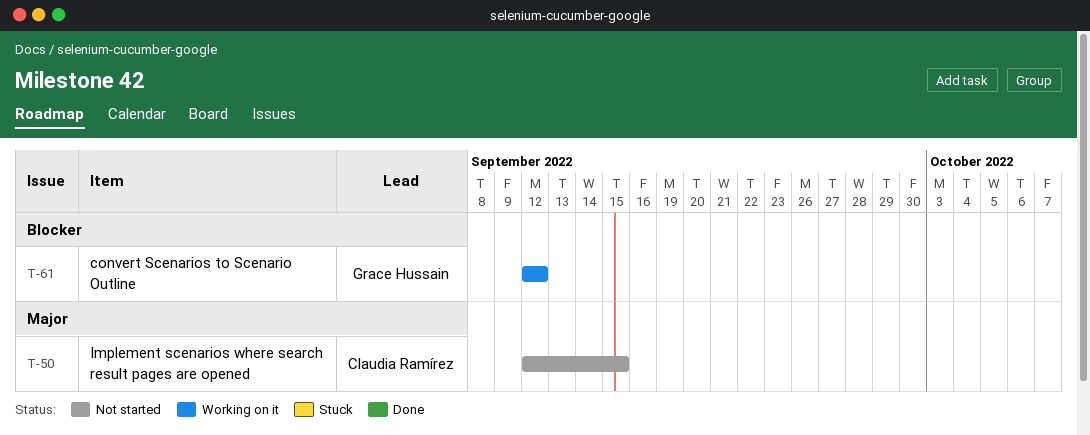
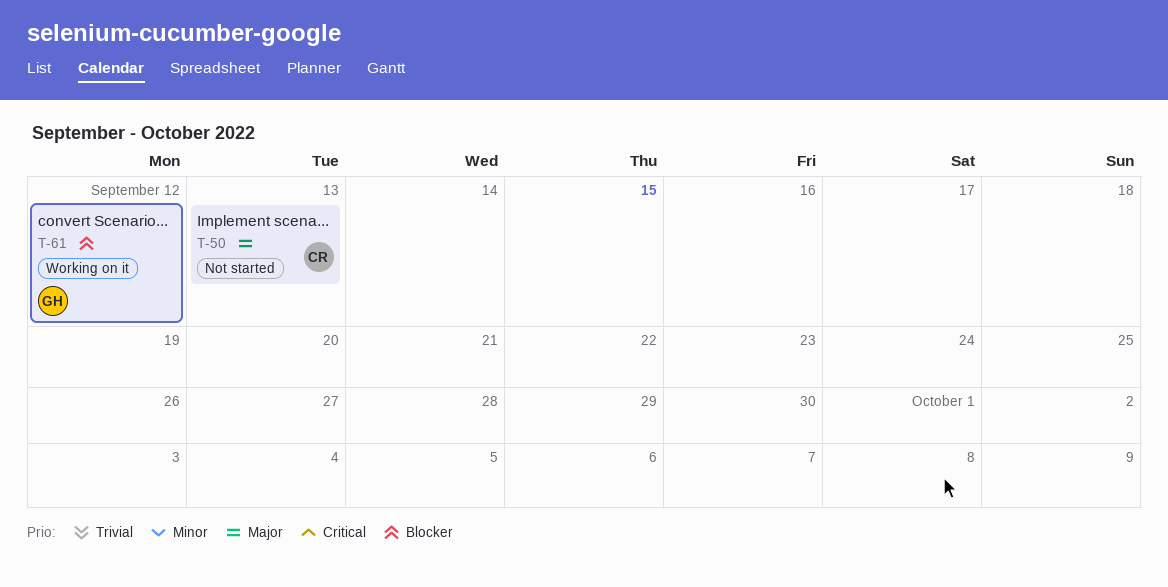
T-50, due: Sep 15 -> Sep 13

